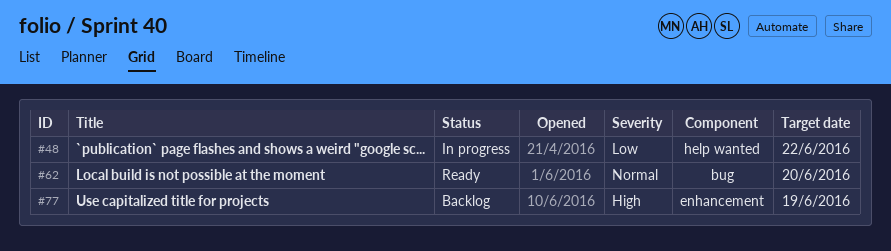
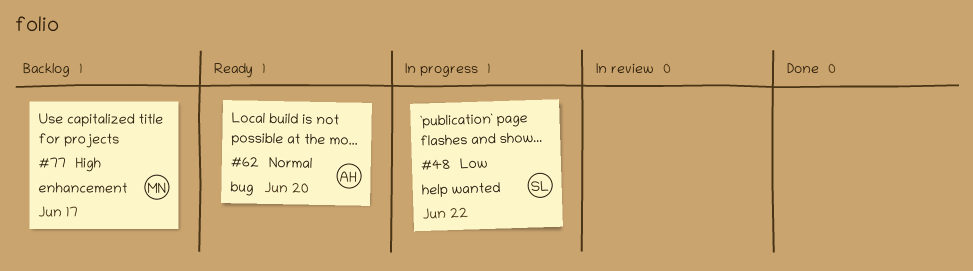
#77, due: Jun 19 -> Jun 17

